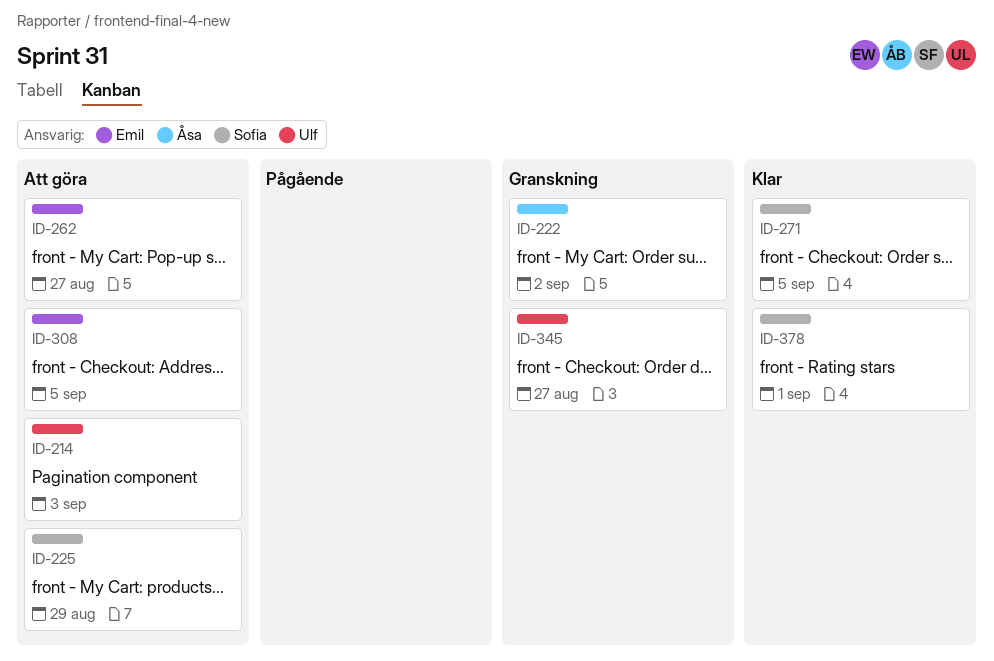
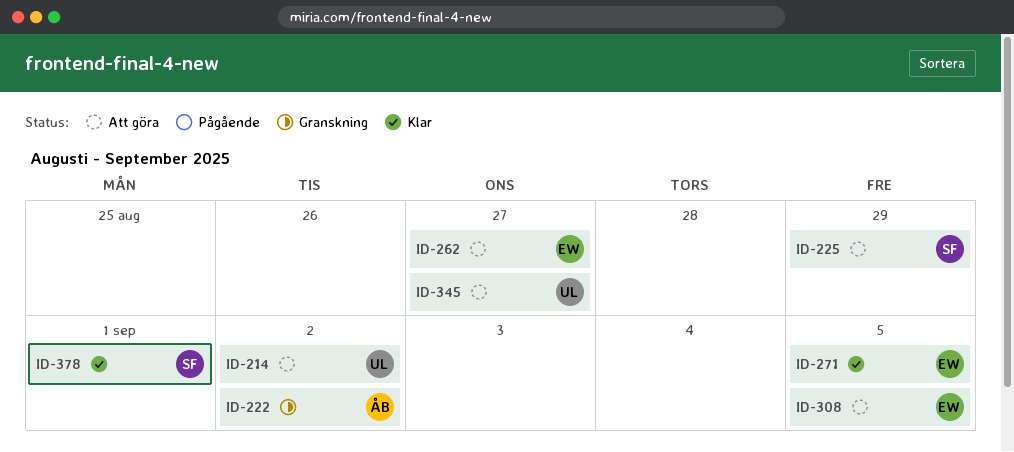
ID-214, due: Sep 3 -> Sep 2
ID-271, owner: Sofia -> Emil
ID-345, status: Granskning -> Att göra

